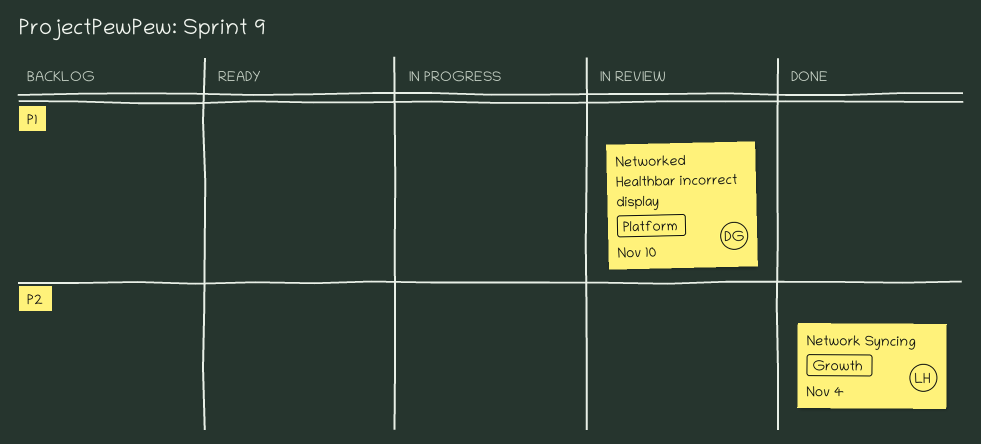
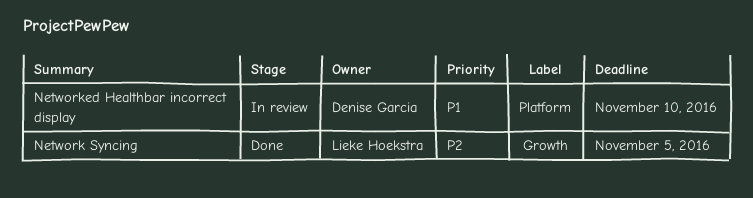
Network Syncing, due: Nov 4 -> Nov 5

